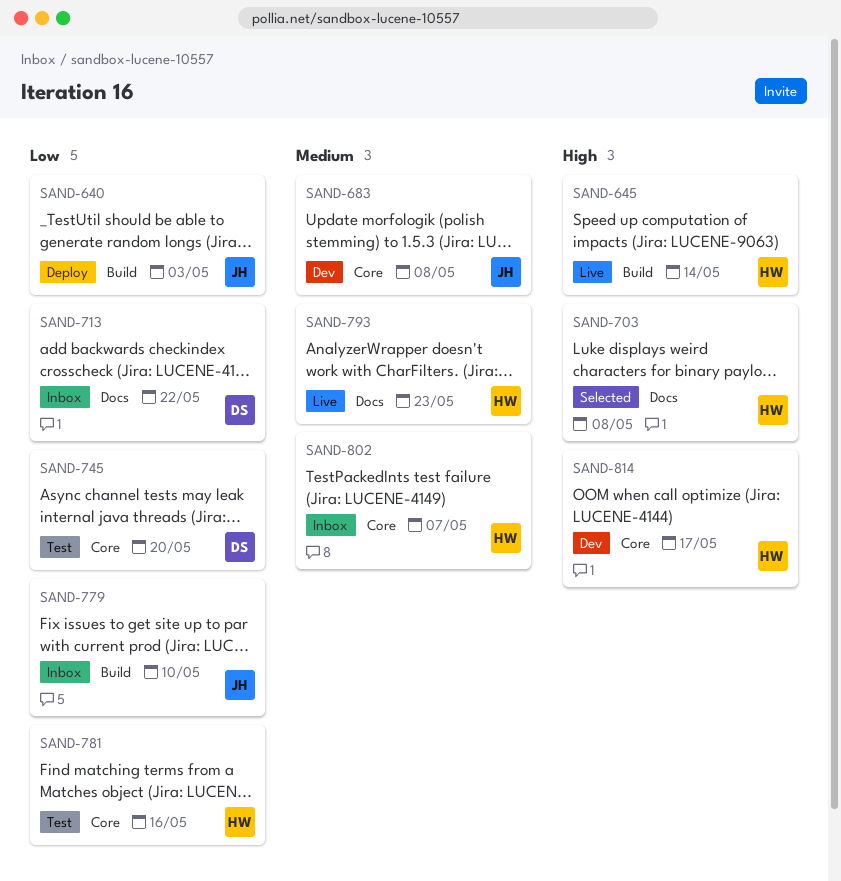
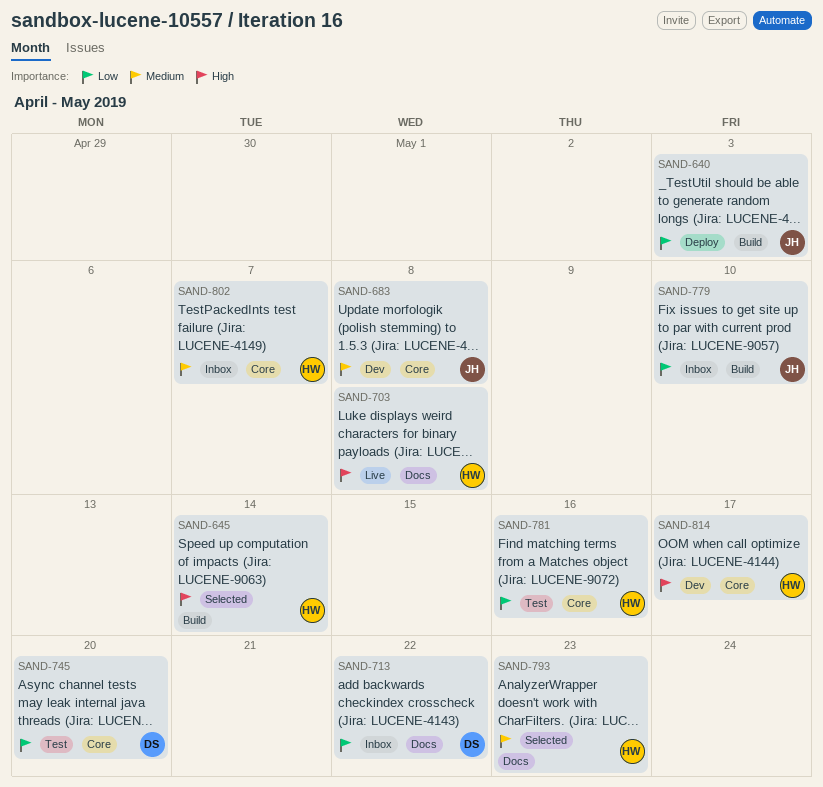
SAND-645, status: Live -> Selected
SAND-703, status: Selected -> Live
SAND-793, status: Live -> Selected

